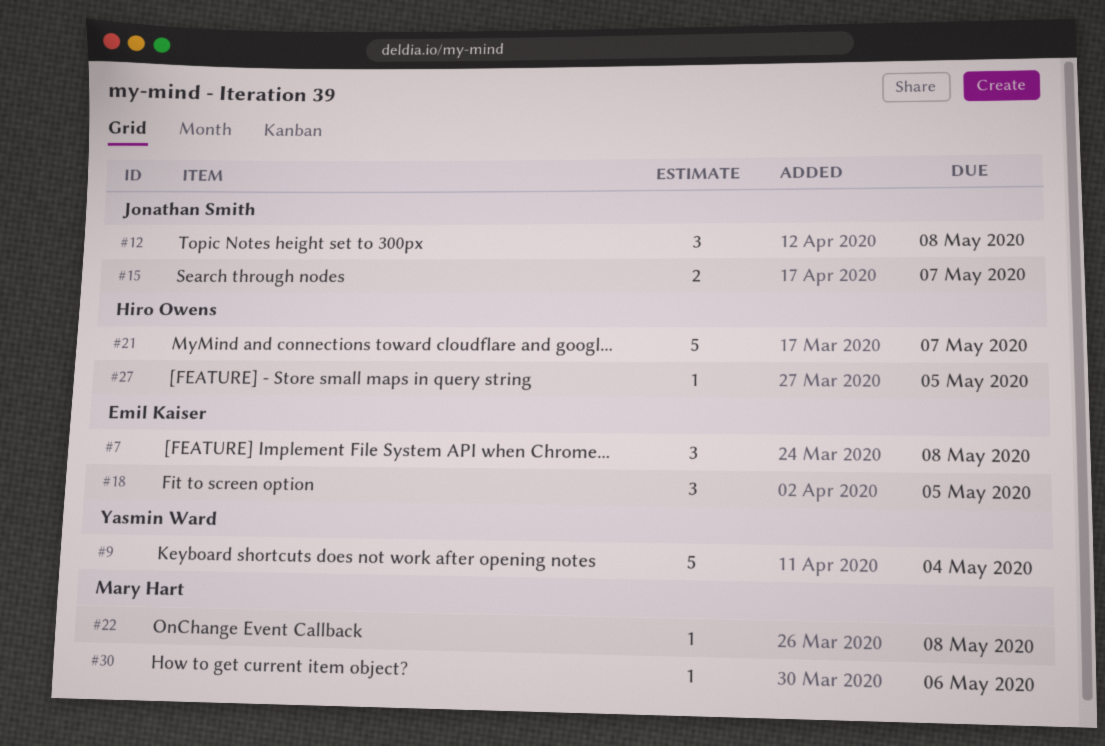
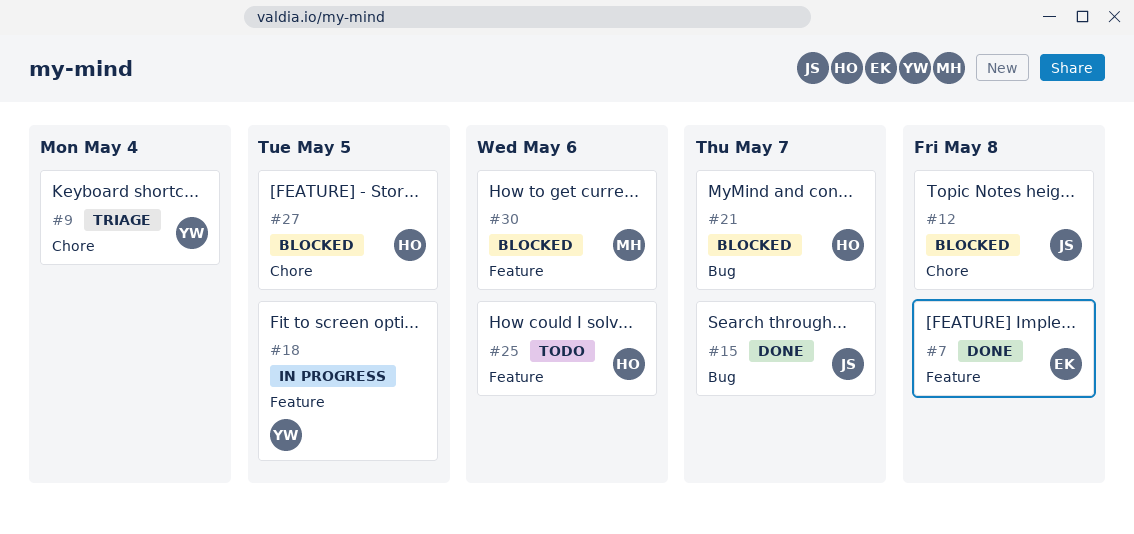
#18, owner: Emil Kaiser -> Yasmin Ward
#22: present -> none
#25: none -> present

